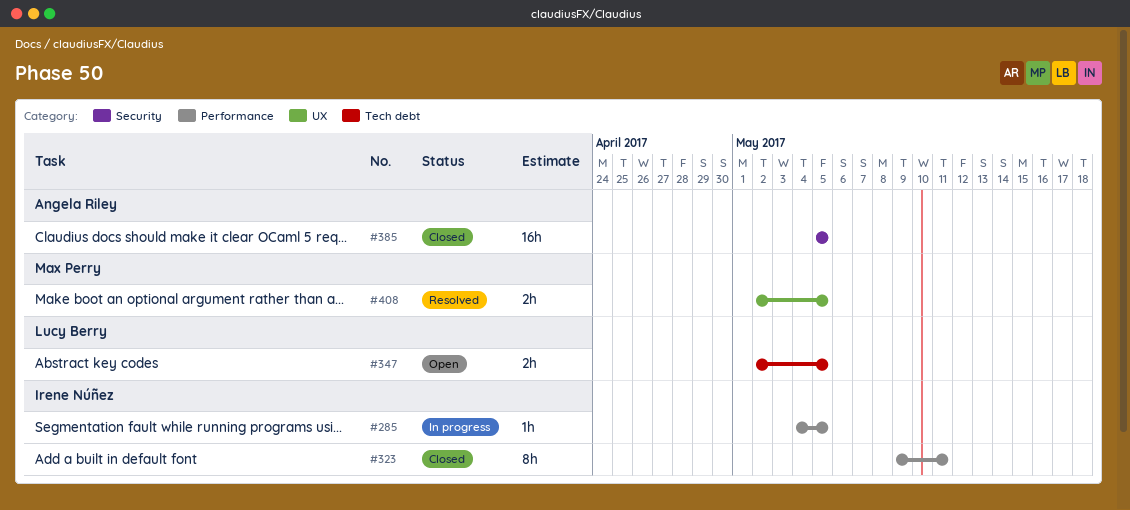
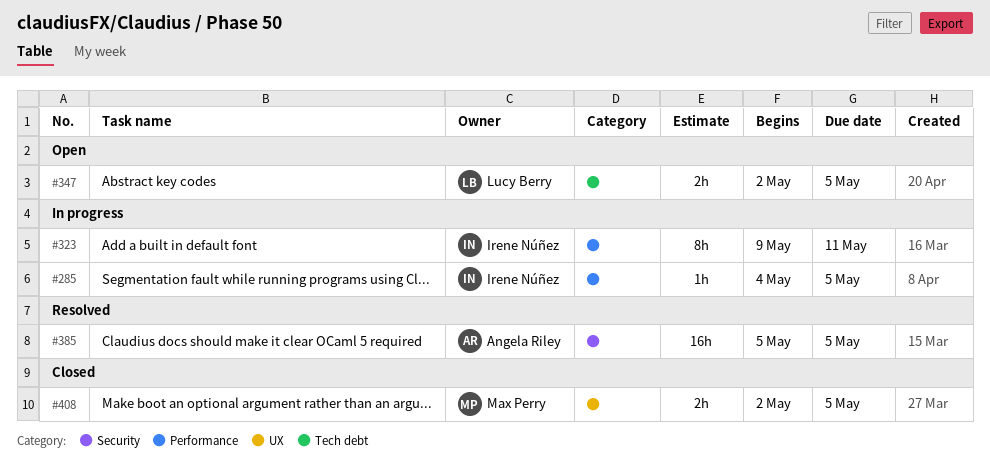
#323, status: Closed -> In progress
#385, status: Closed -> Resolved
#408, status: Resolved -> Closed

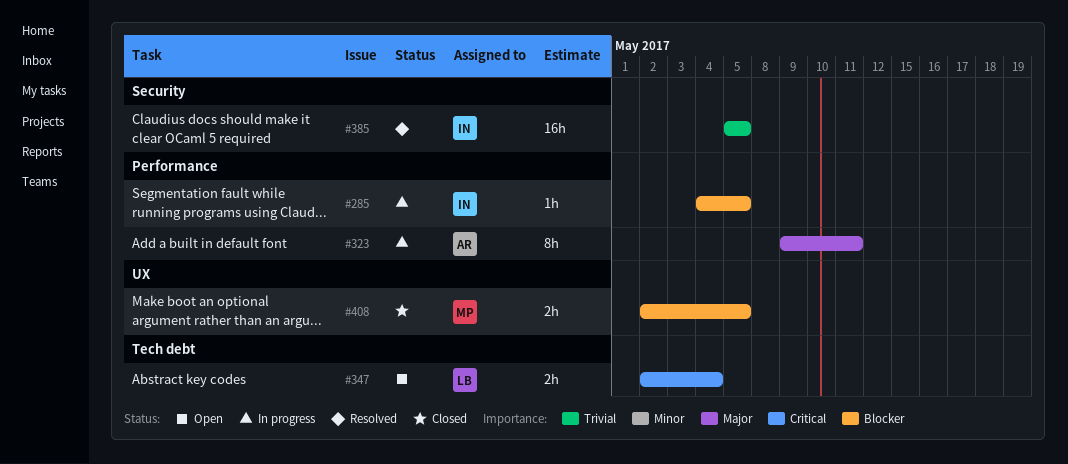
#323, owner: Irene Núñez -> Angela Riley
#347, due: May 5 -> May 4
#385, owner: Angela Riley -> Irene Núñez

